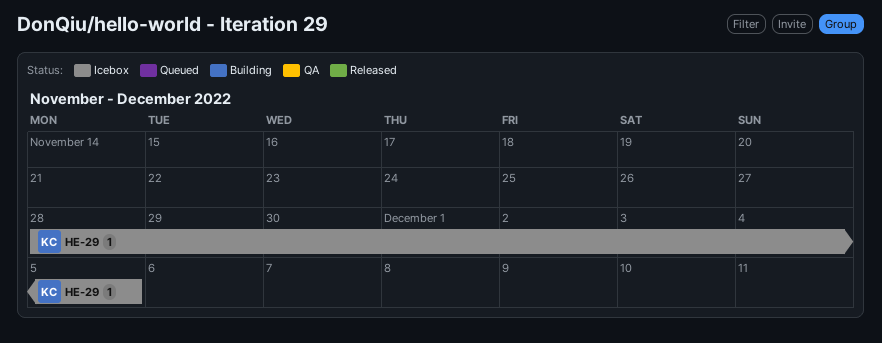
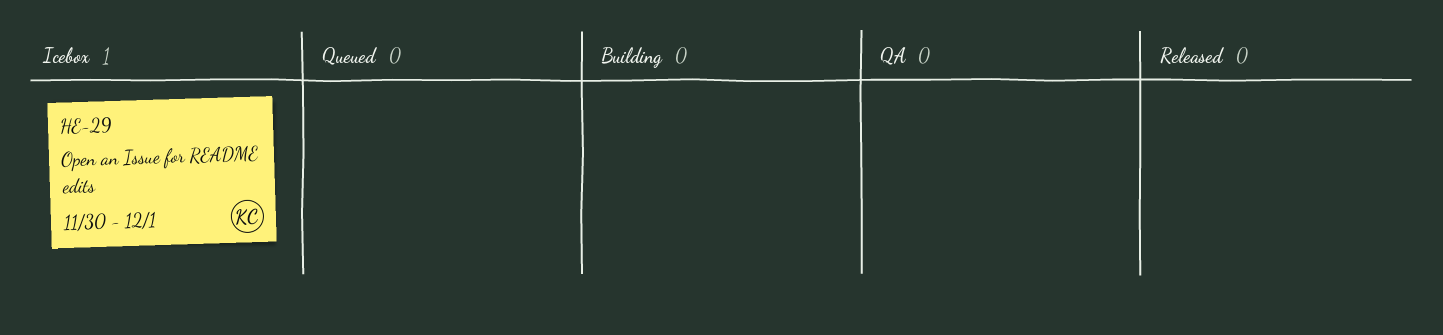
HE-29, start: Nov 28 -> Nov 30
HE-29, due: Dec 5 -> Dec 1

